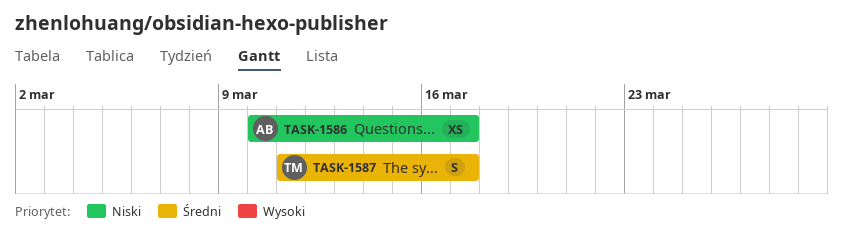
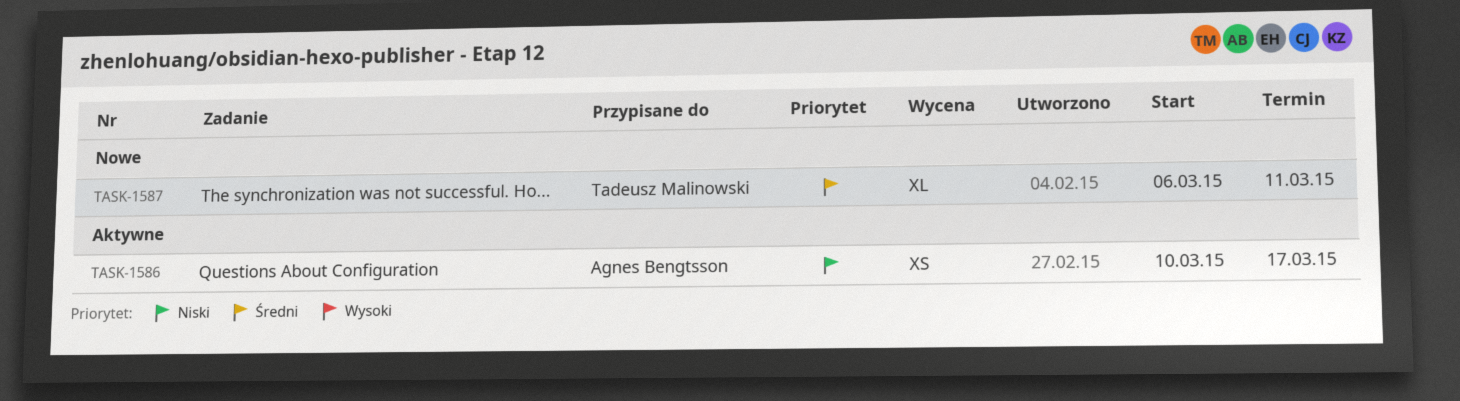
TASK-1587, estimate: S -> XL
TASK-1587, start: Mar 11 -> Mar 6
TASK-1587, due: Mar 17 -> Mar 11

